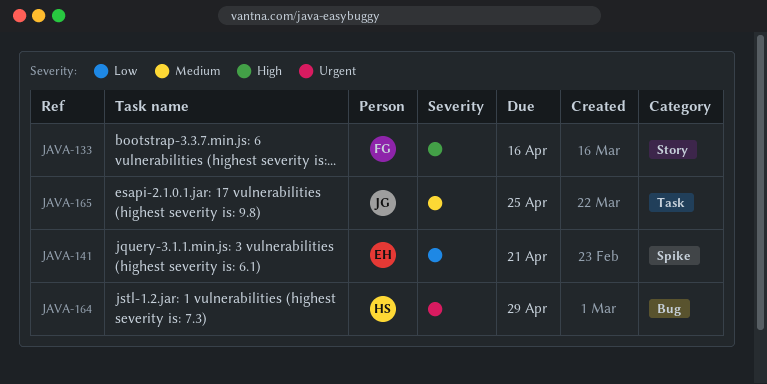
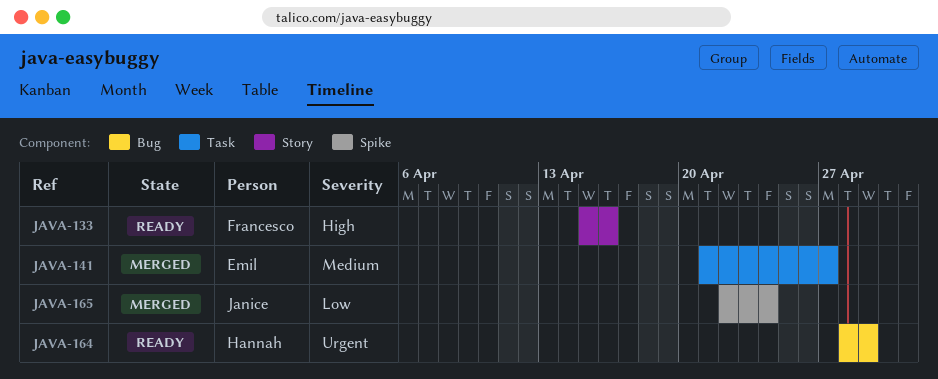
JAVA-141, priority: Low -> Medium
JAVA-141, label: Spike -> Task
JAVA-141, due: Apr 21 -> Apr 27
JAVA-165, priority: Medium -> Low
JAVA-165, label: Task -> Spike
JAVA-165, due: Apr 25 -> Apr 24

